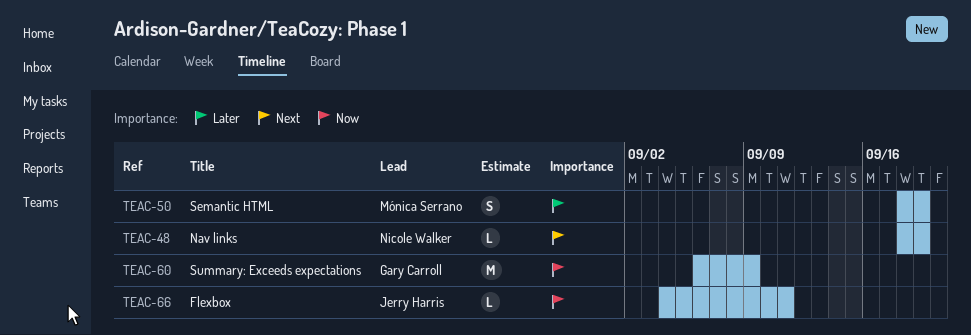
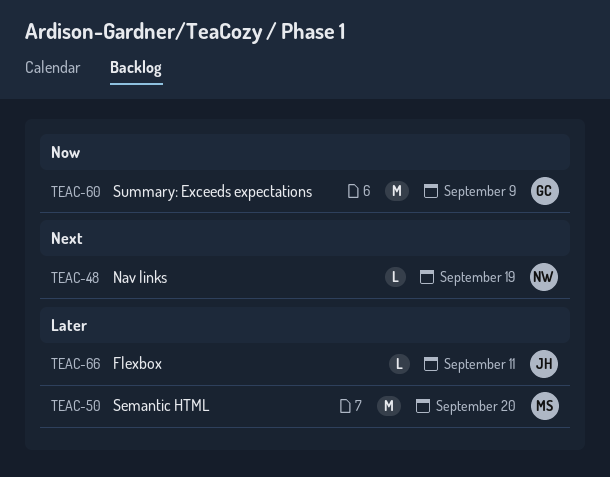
TEAC-50, estimate: S -> M
TEAC-50, due: Sep 19 -> Sep 20
TEAC-66, priority: Now -> Later

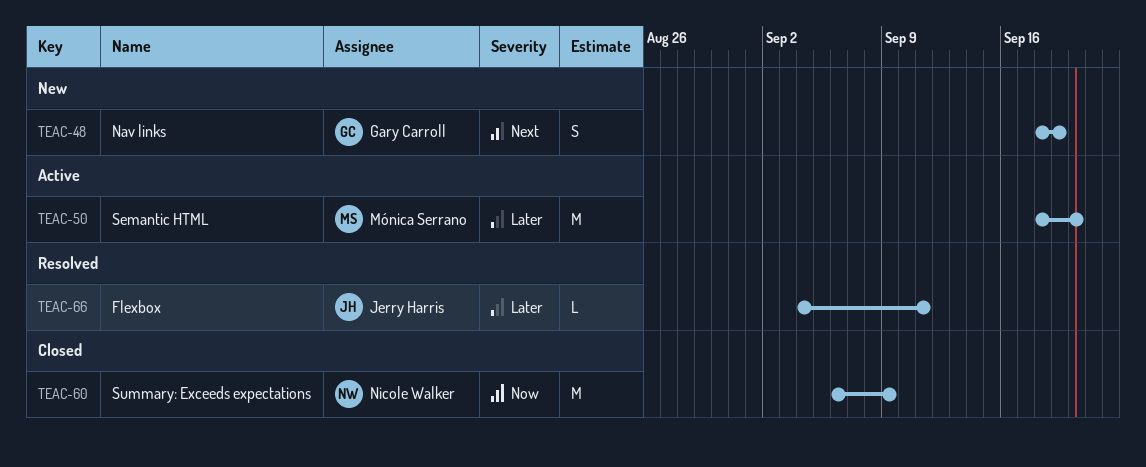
TEAC-48, owner: Nicole Walker -> Gary Carroll
TEAC-48, estimate: L -> S
TEAC-60, owner: Gary Carroll -> Nicole Walker

